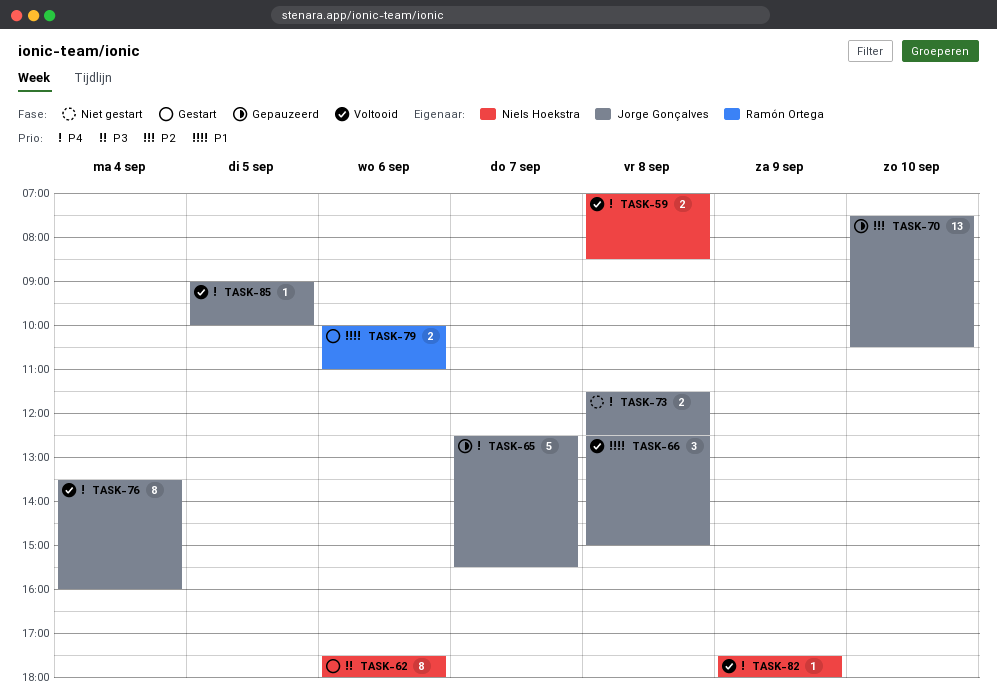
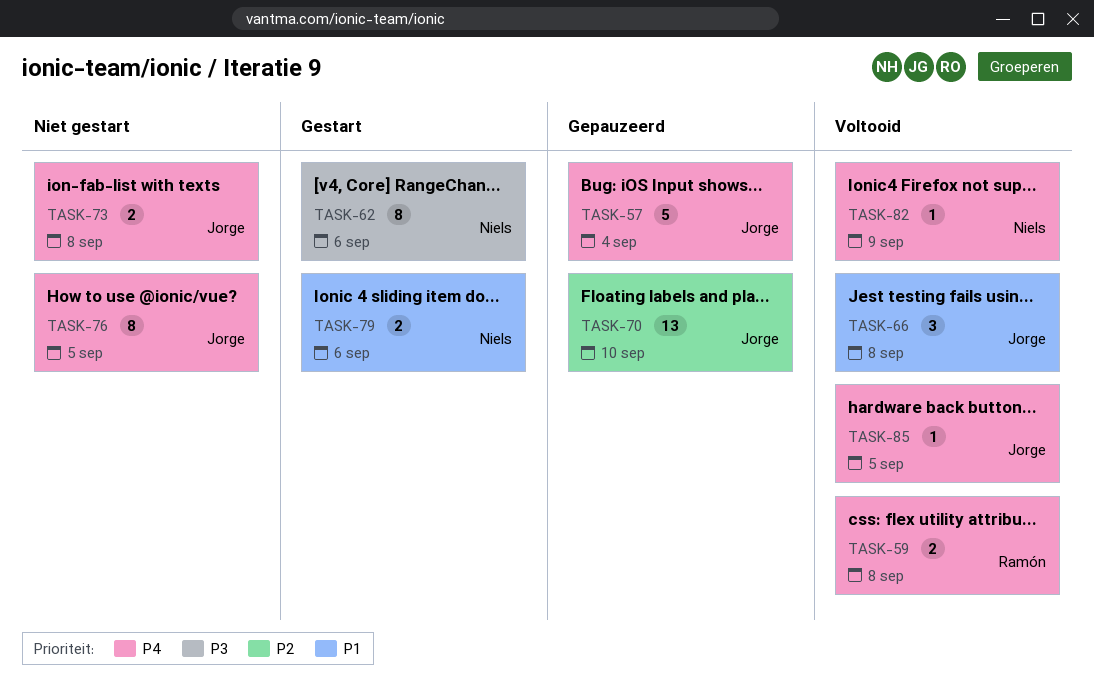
TASK-57: none -> present
TASK-59, owner: Niels Hoekstra -> Ramón Ortega
TASK-65: present -> none
TASK-76, status: Voltooid -> Niet gestart
TASK-76, day: Sep 4 -> Sep 5
TASK-79, owner: Ramón Ortega -> Niels Hoekstra

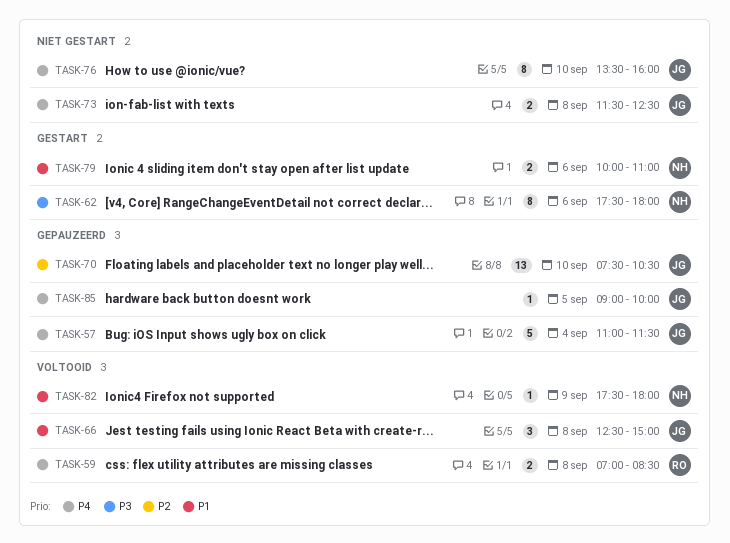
TASK-76, day: Sep 5 -> Sep 10
TASK-82, priority: P4 -> P1
TASK-85, status: Voltooid -> Gepauzeerd

